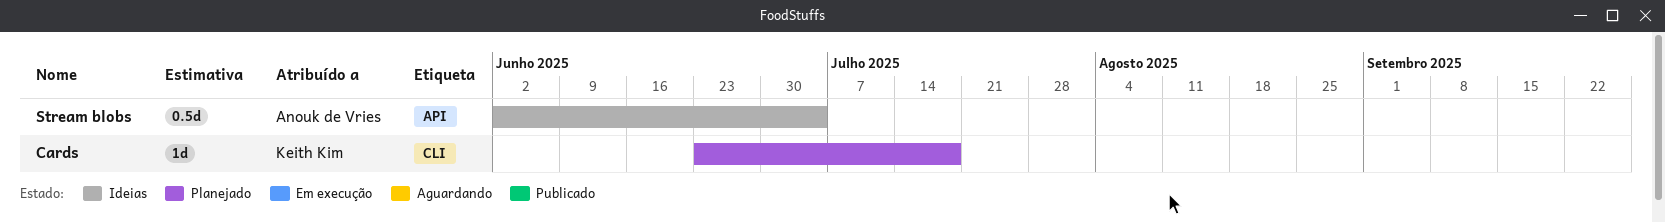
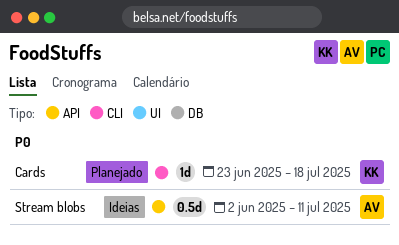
Stream blobs, due: Jul 4 -> Jul 11

